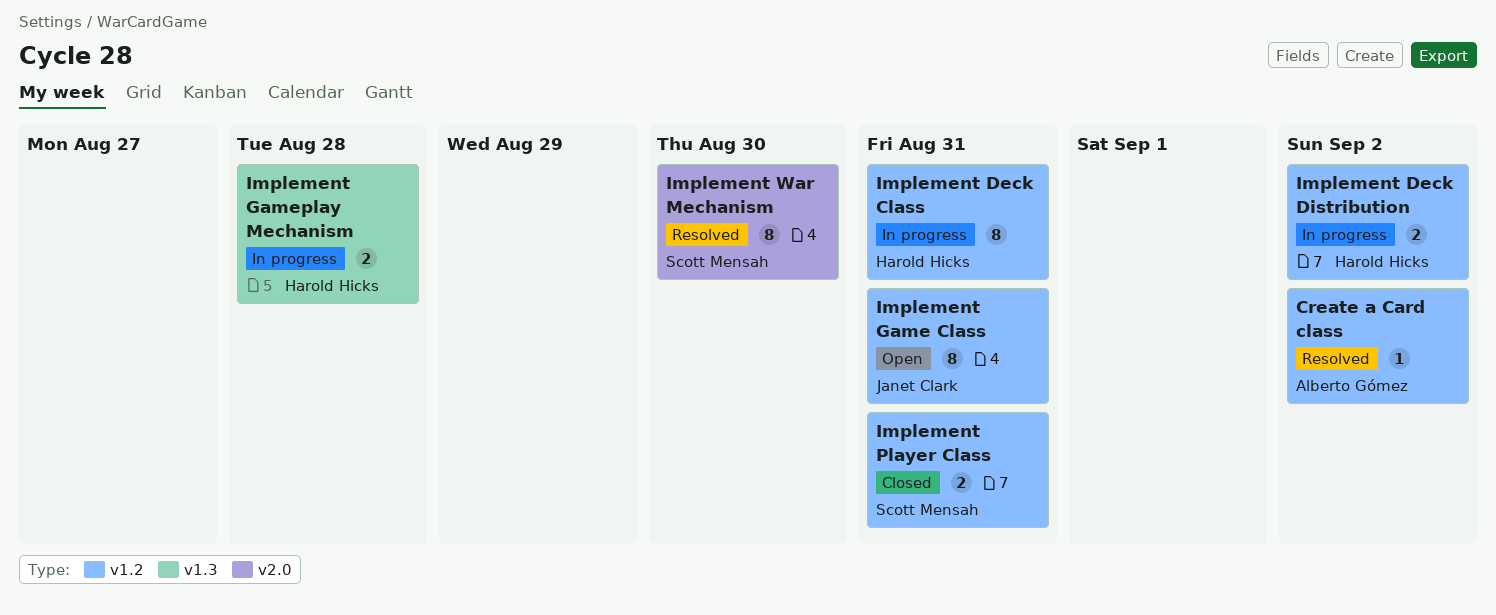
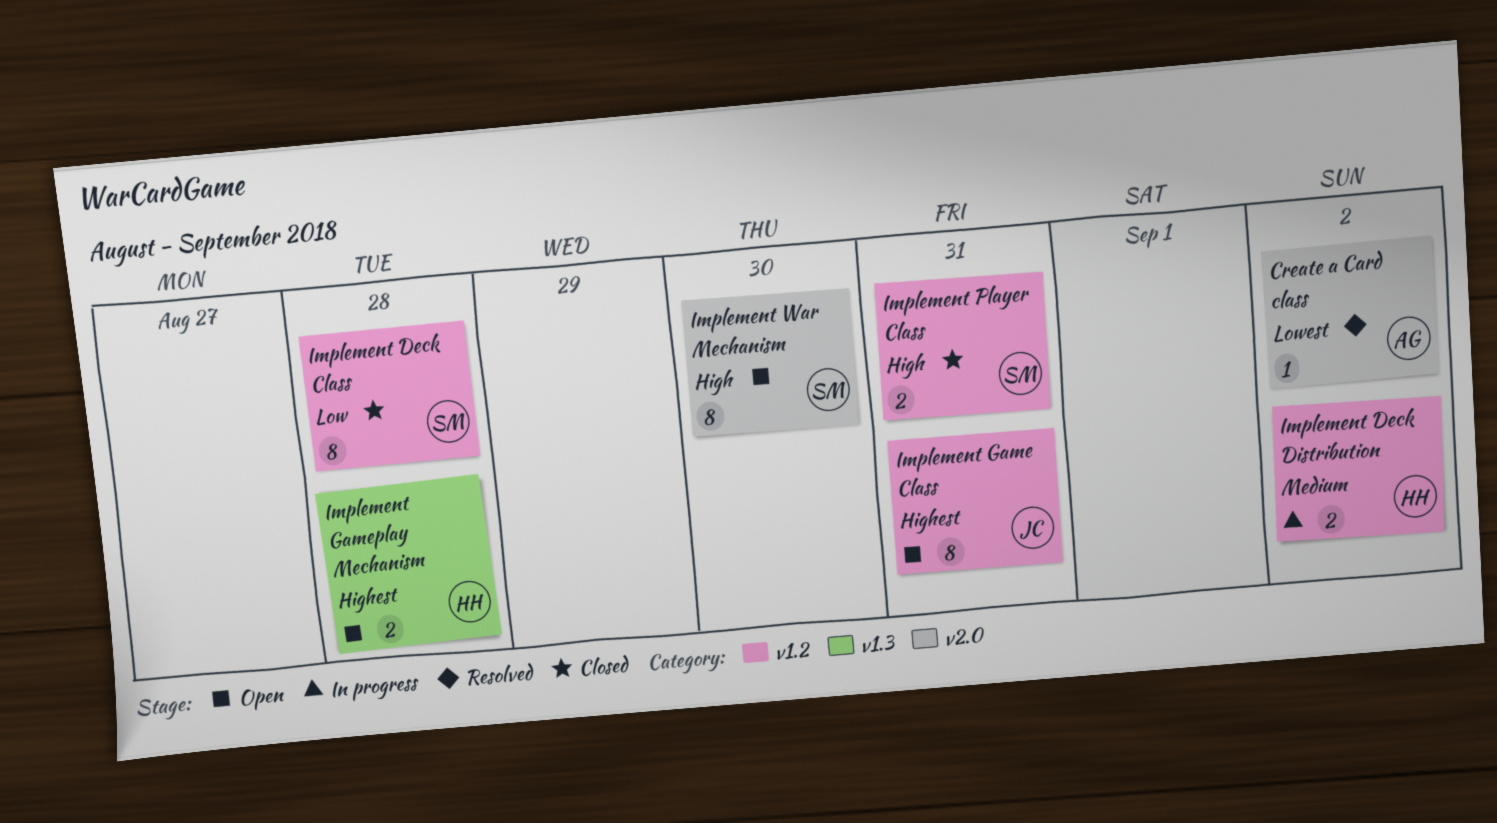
Create a Card class, label: v1.2 -> v2.0
Implement Deck Class, status: In progress -> Closed
Implement Deck Class, owner: Harold Hicks -> Scott Mensah
Implement Deck Class, due: Aug 31 -> Aug 28
Implement Gameplay Mechanism, status: In progress -> Open
Implement War Mechanism, status: Resolved -> Open

